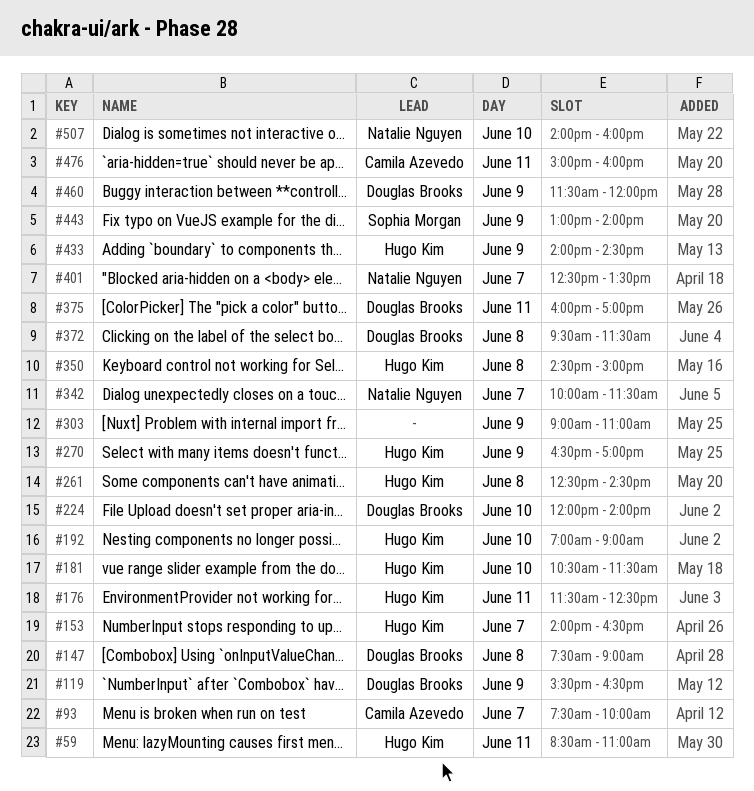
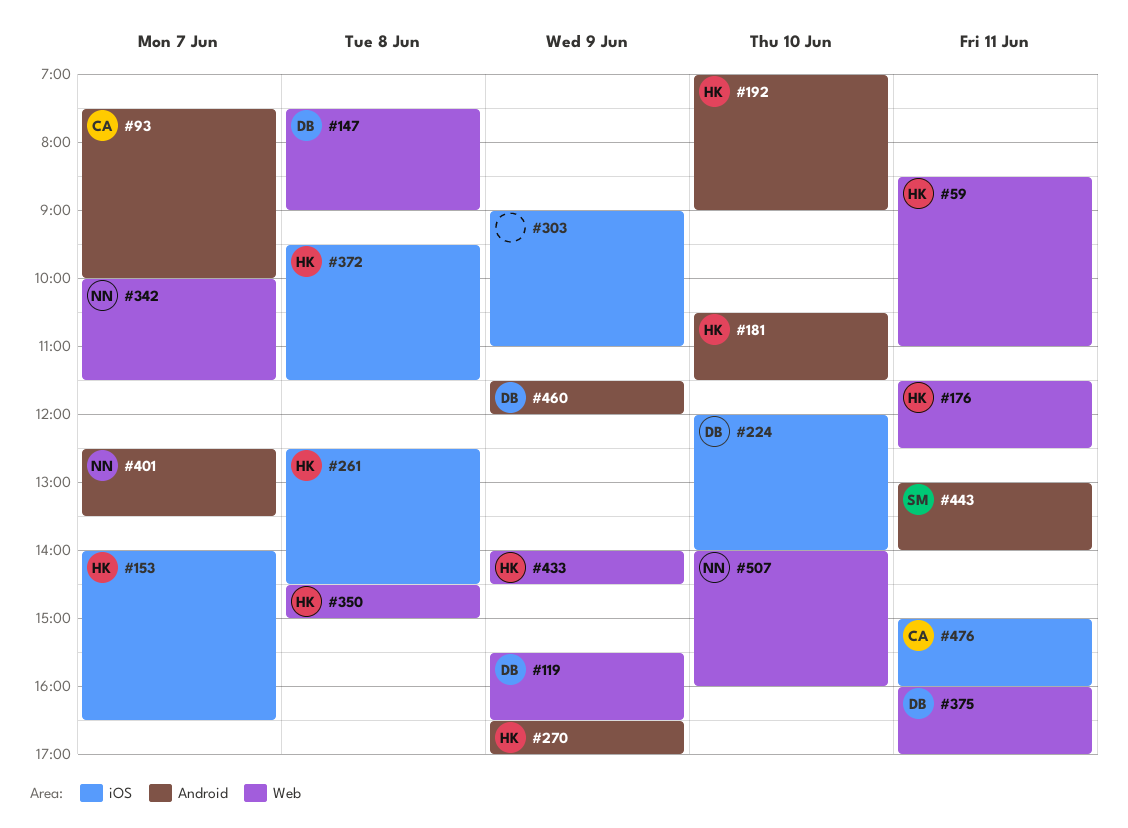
#372, owner: Douglas Brooks -> Hugo Kim
#443, day: Jun 9 -> Jun 11

